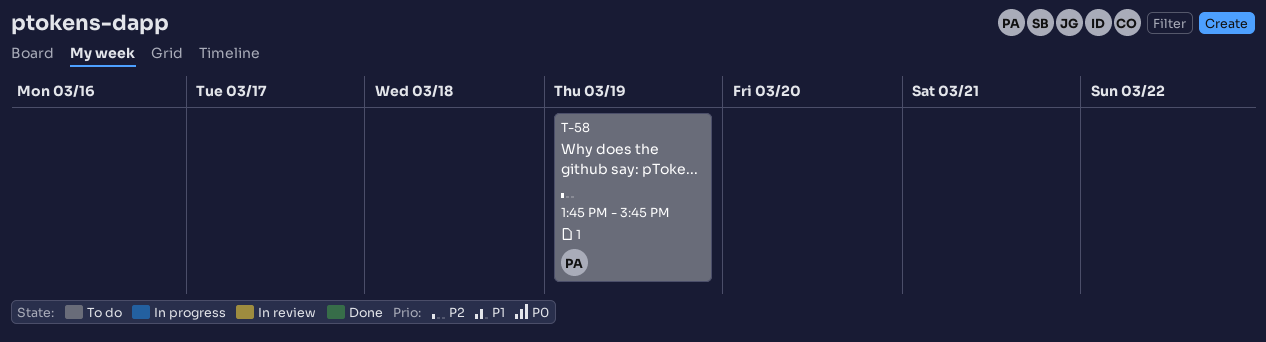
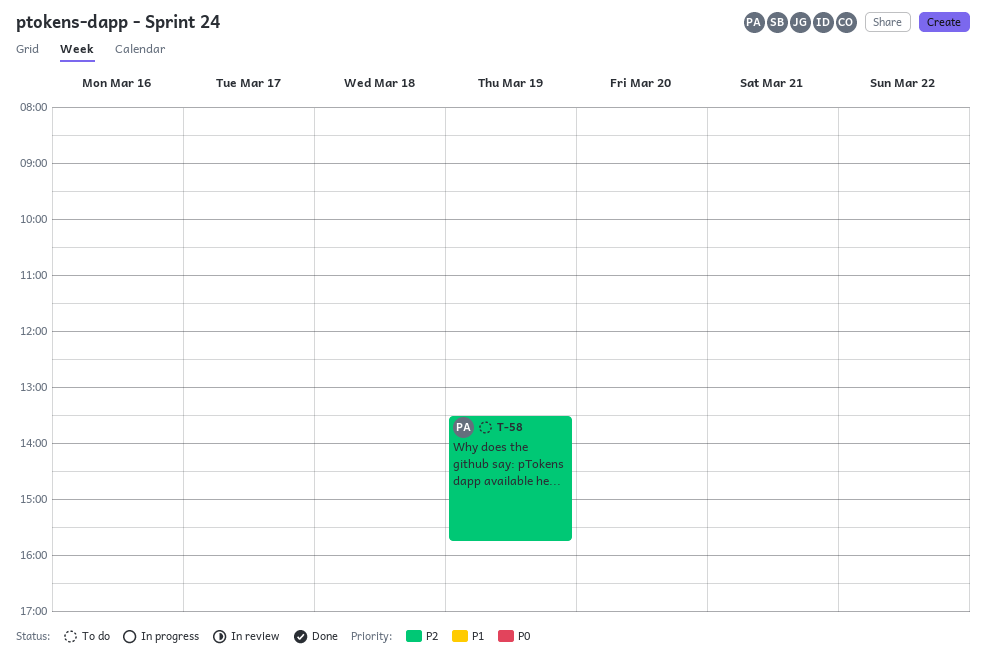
T-58, begins: 13:45 -> 13:30

